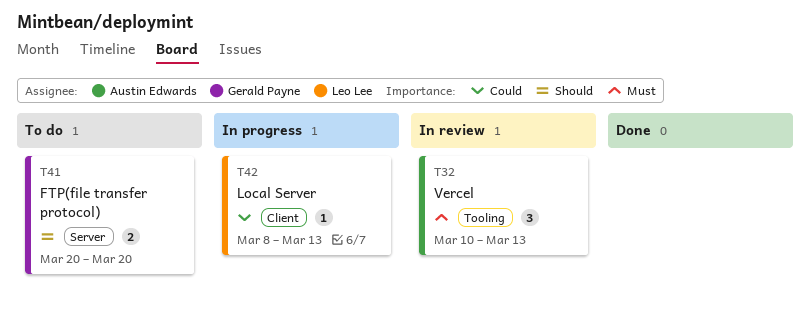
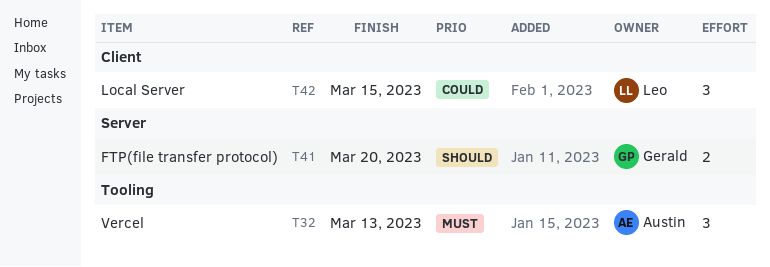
T42, estimate: 1 -> 3
T42, due: Mar 13 -> Mar 15

